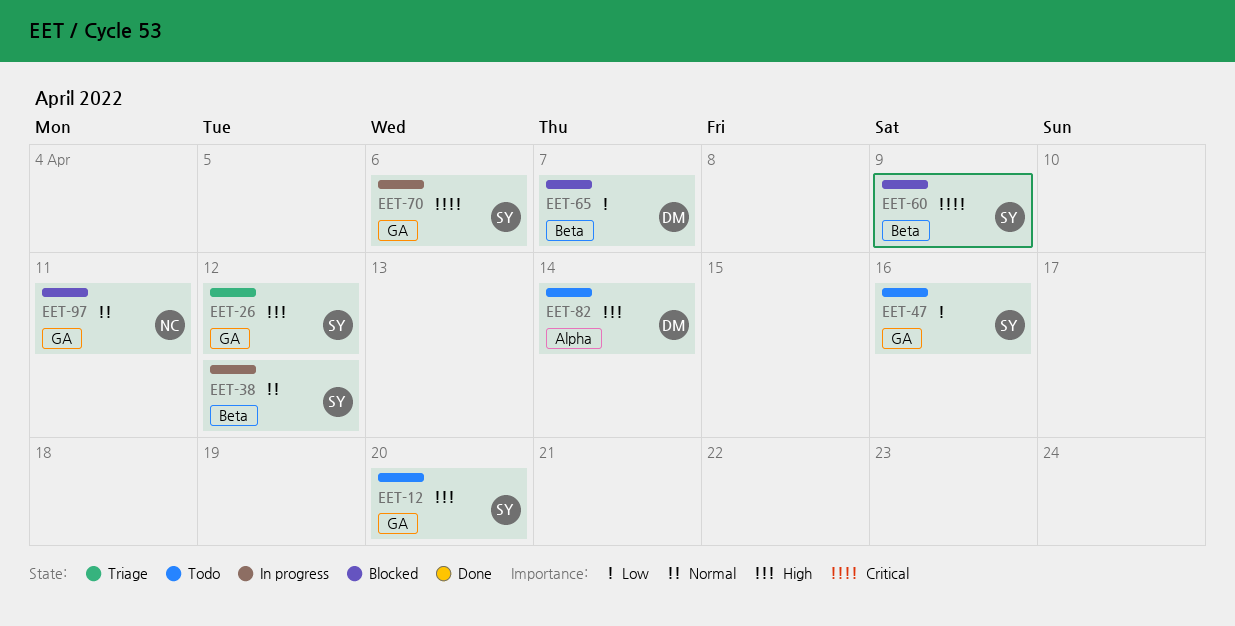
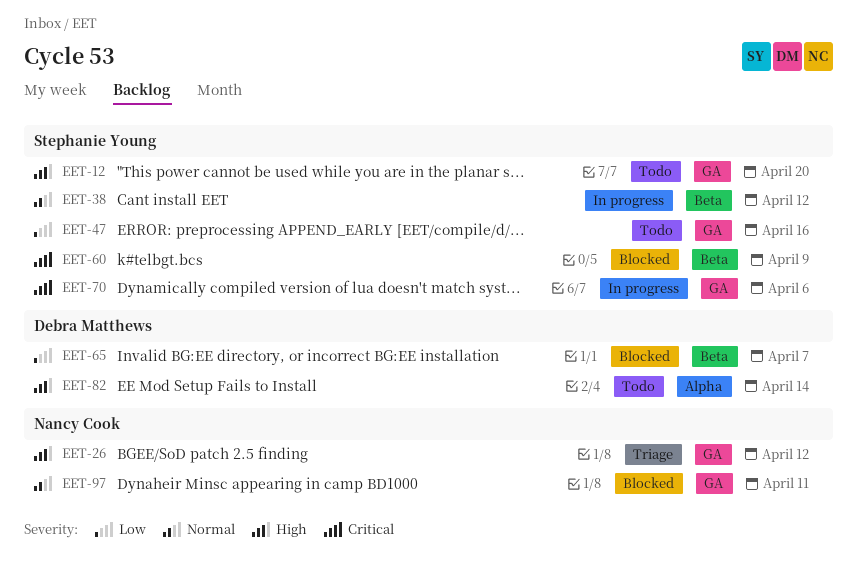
EET-26, owner: Stephanie Young -> Nancy Cook

